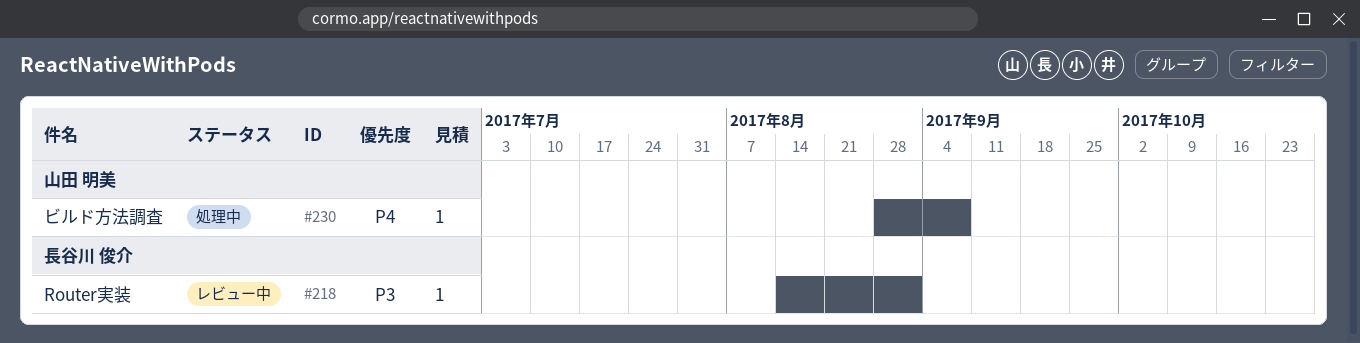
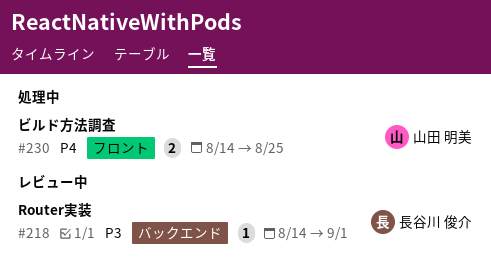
#230, estimate: 1 -> 2
#230, start: Aug 28 -> Aug 14
#230, due: Sep 8 -> Aug 25

